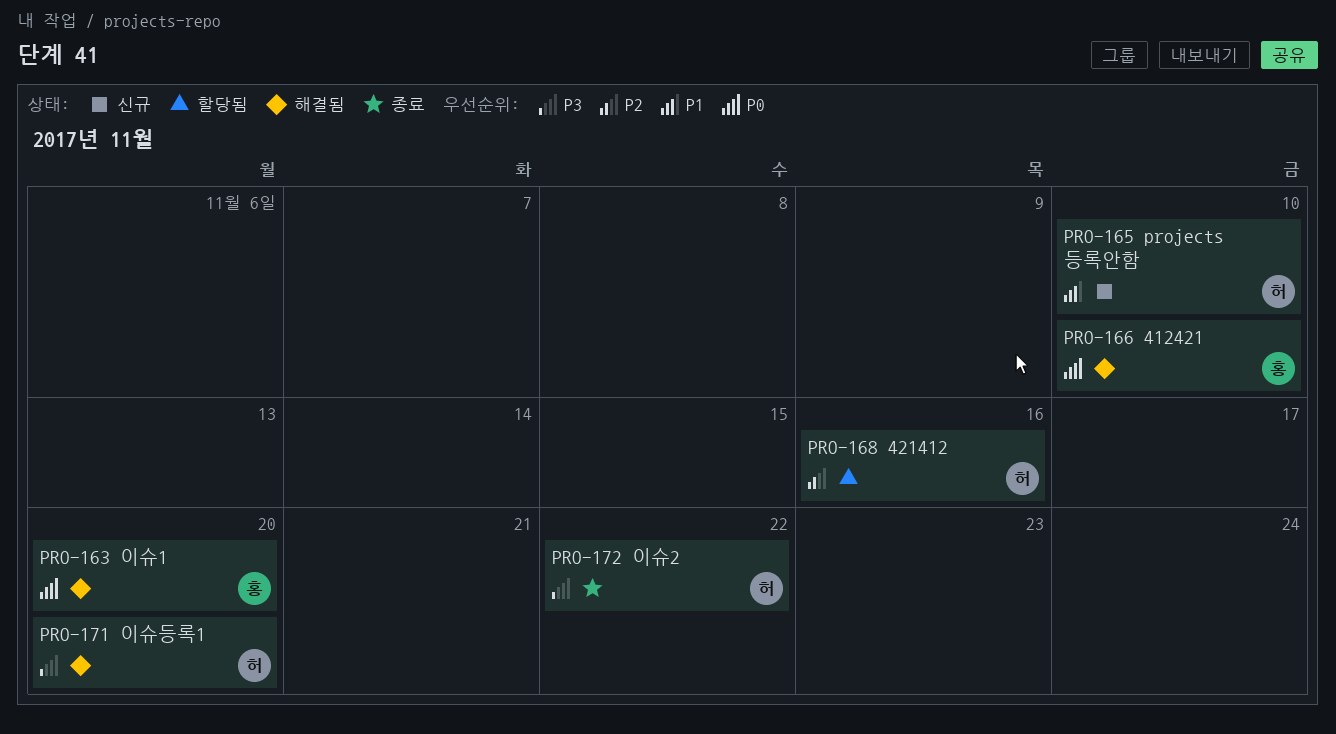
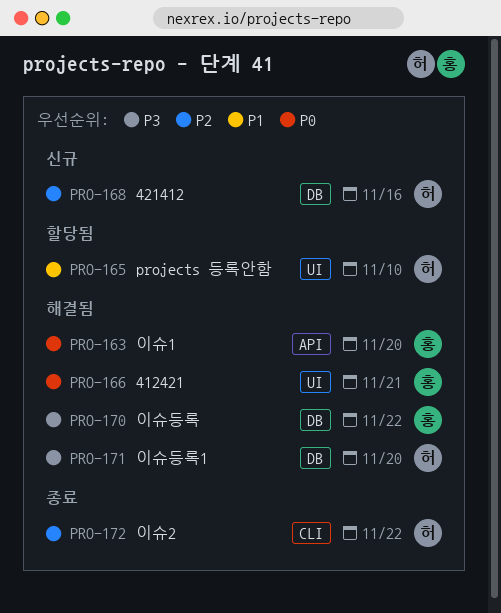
PRO-165, status: 신규 -> 할당됨
PRO-166, due: Nov 10 -> Nov 21
PRO-168, status: 할당됨 -> 신규
PRO-170: none -> present
PRO-172, priority: P3 -> P2

